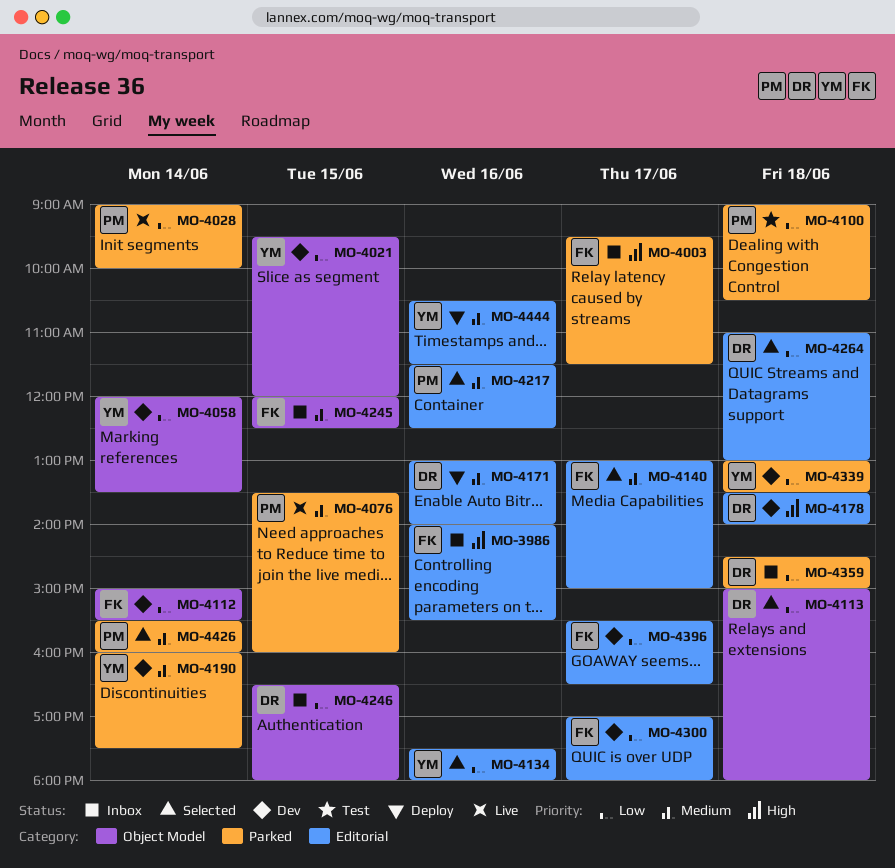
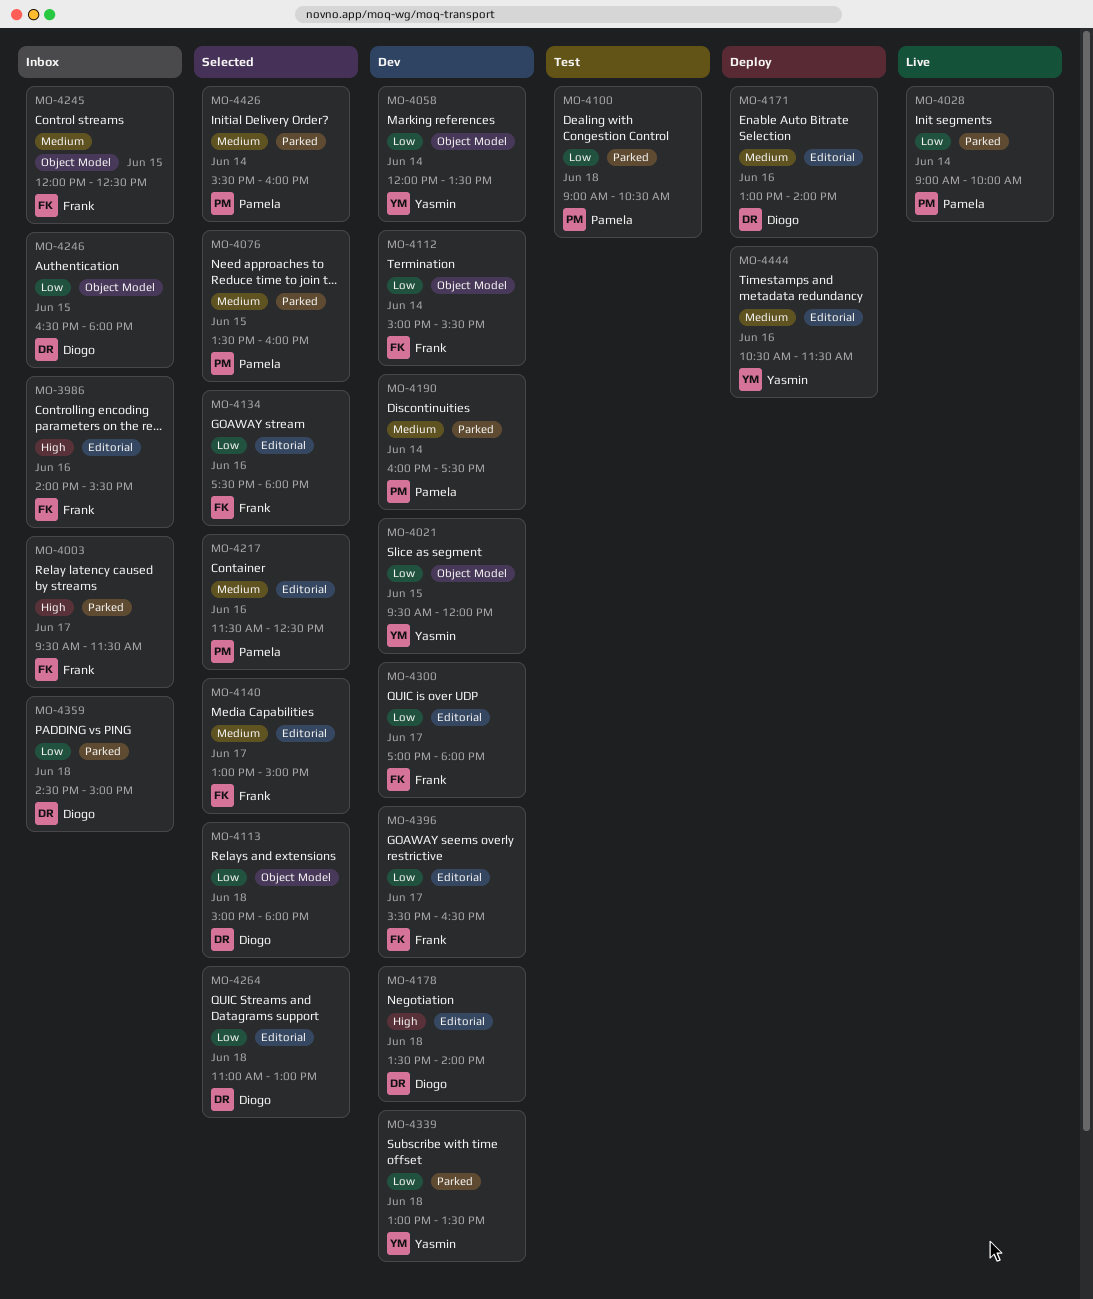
MO-4076, status: Live -> Selected
MO-4134, owner: Yasmin -> Frank
MO-4190, owner: Yasmin -> Pamela

